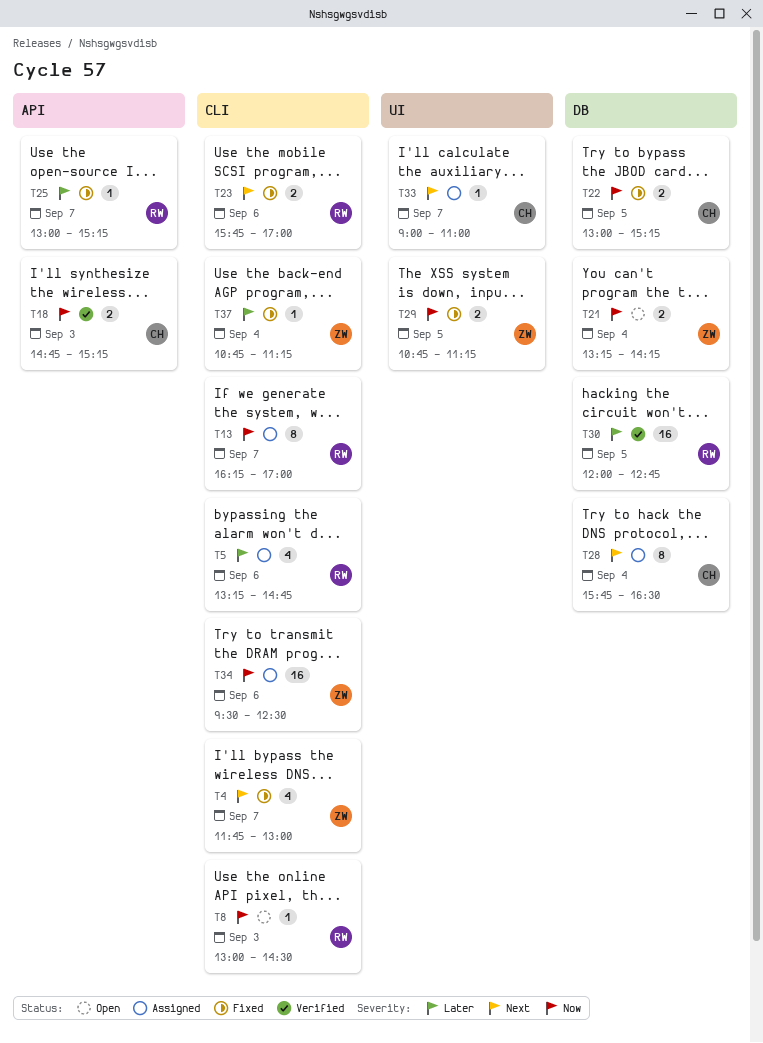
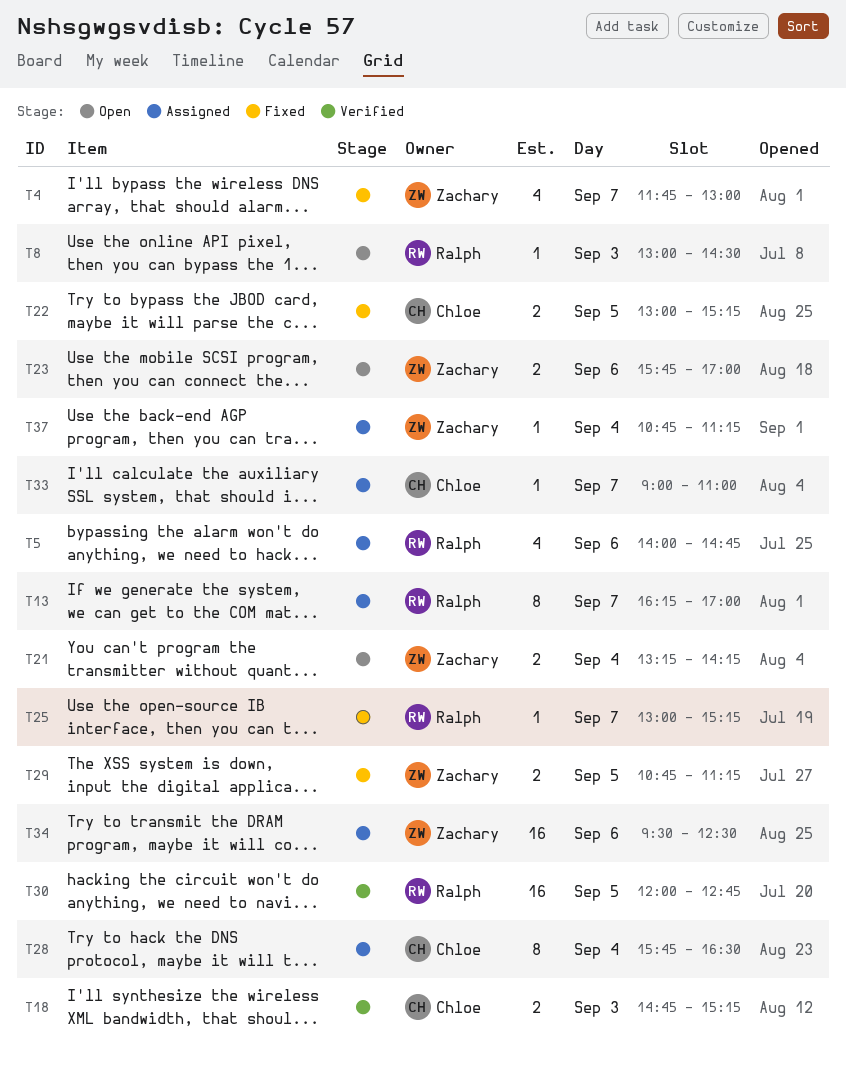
T5, begins: 13:15 -> 14:00
T23, status: Fixed -> Open
T23, owner: Ralph -> Zachary
T37, status: Fixed -> Assigned

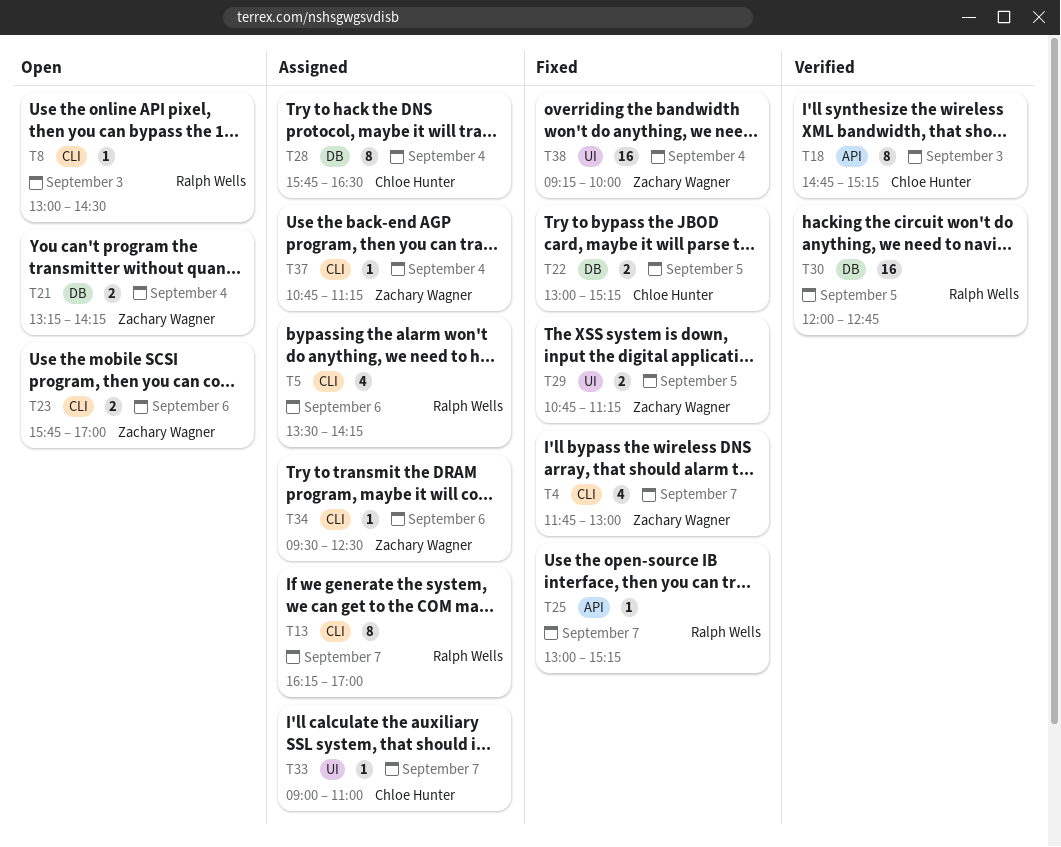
T5, begins: 14:00 -> 13:30
T5, ends: 14:45 -> 14:15
T18, estimate: 2 -> 8
T34, estimate: 16 -> 1
T38: none -> present

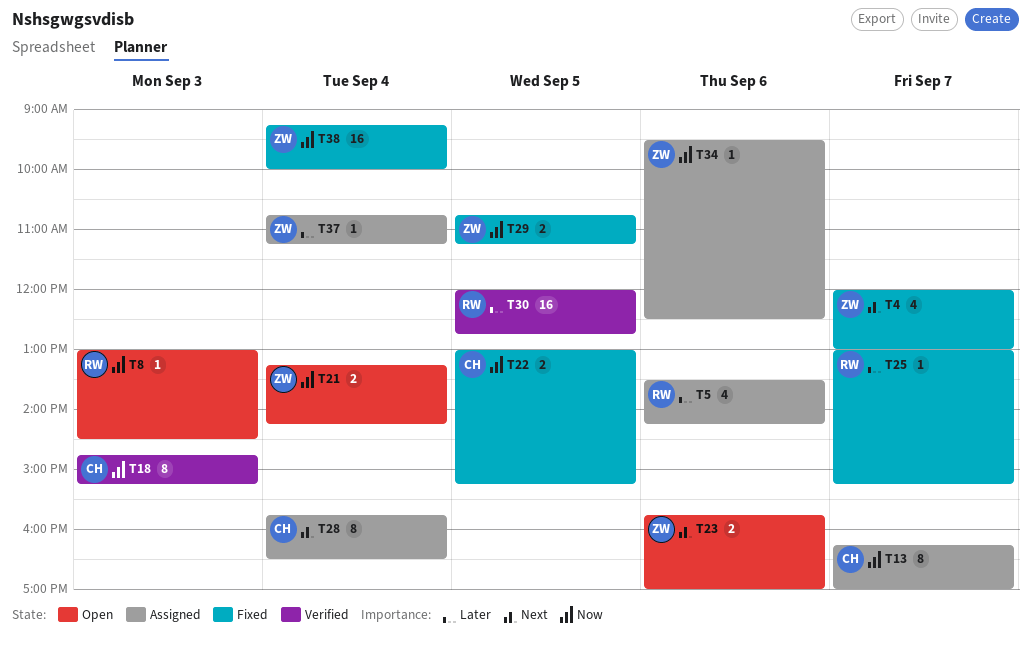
T4, begins: 11:45 -> 12:00
T13, owner: Ralph Wells -> Chloe Hunter
T33: present -> none

